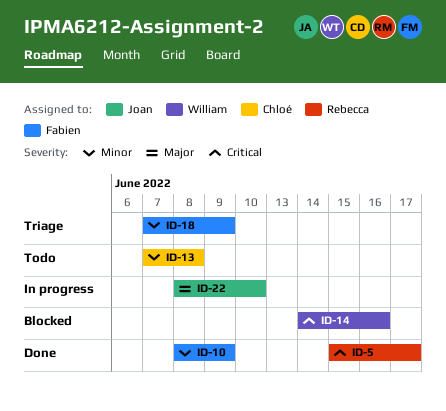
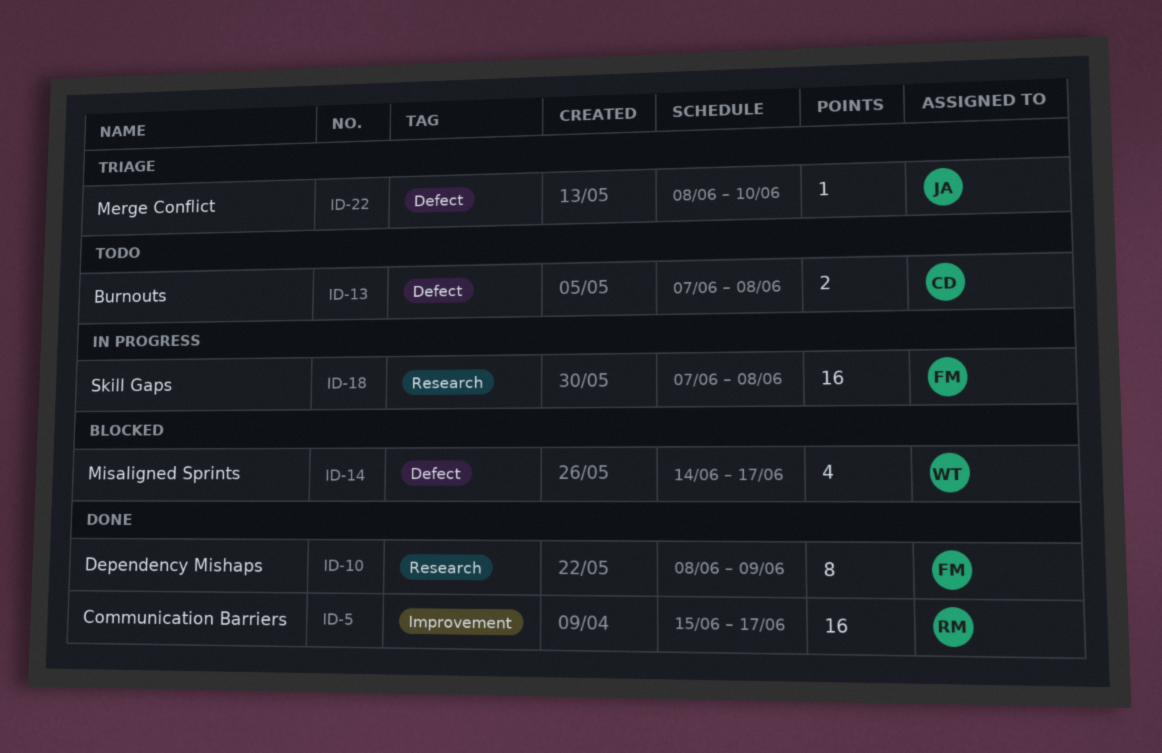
ID-14, due: Jun 16 -> Jun 17
ID-18, status: Triage -> In progress
ID-18, due: Jun 9 -> Jun 8
ID-22, status: In progress -> Triage

